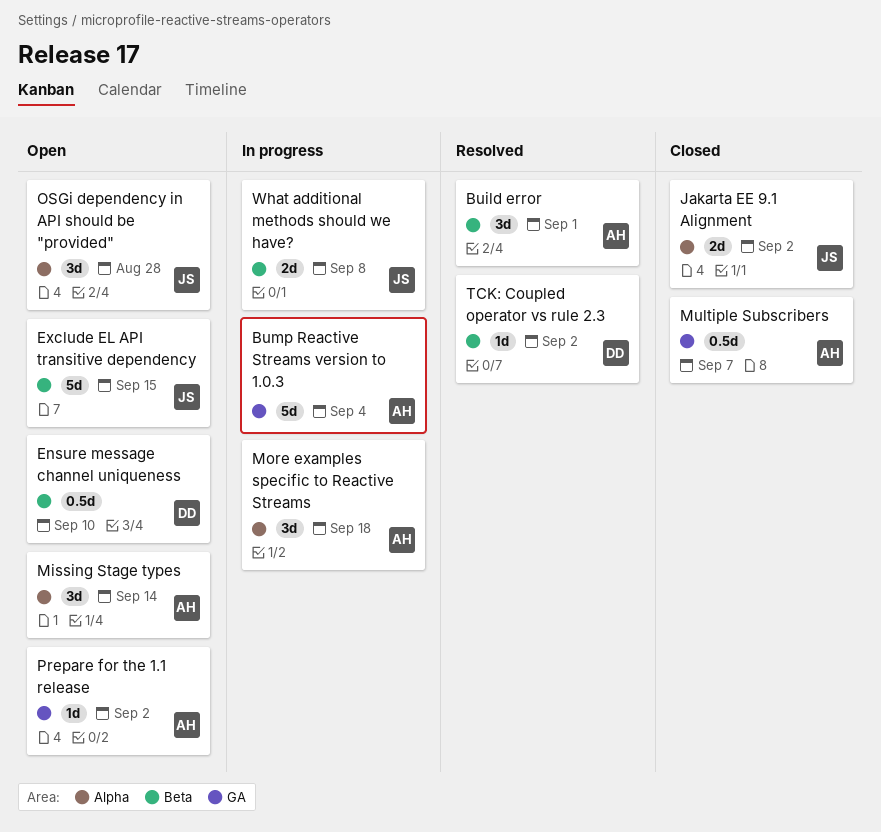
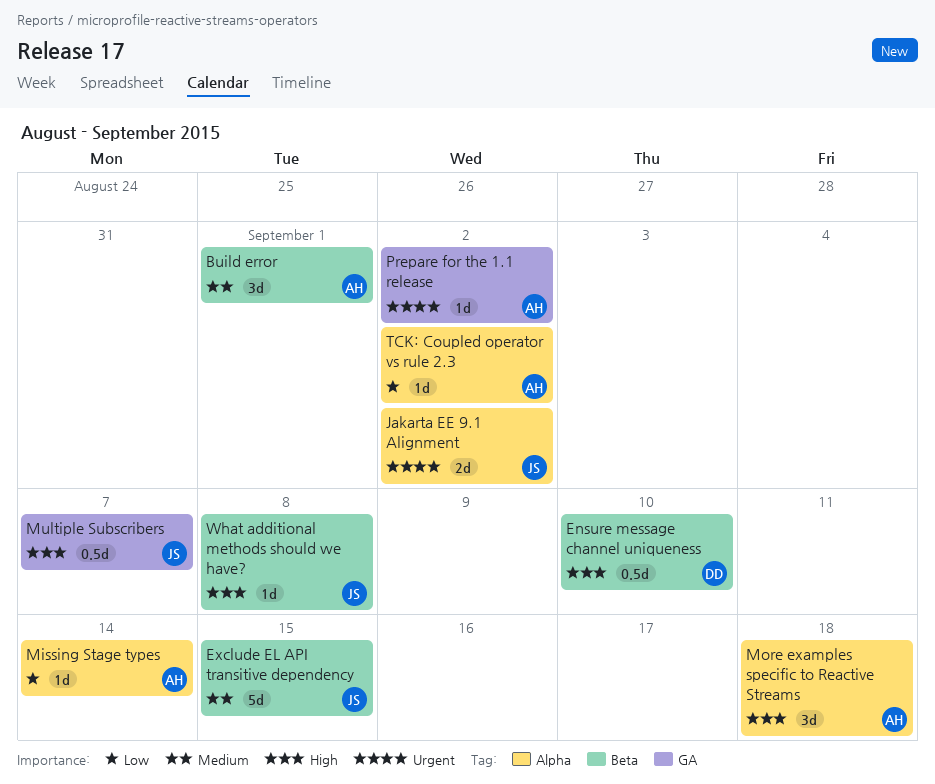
Bump Reactive Streams version to 1.0.3: present -> none
Missing Stage types, estimate: 3d -> 1d
Multiple Subscribers, owner: AH -> JS
OSGi dependency in API should be "provided": present -> none
TCK: Coupled operator vs rule 2.3, owner: DD -> AH
TCK: Coupled operator vs rule 2.3, label: Beta -> Alpha
What additional methods should we have?, estimate: 2d -> 1d

